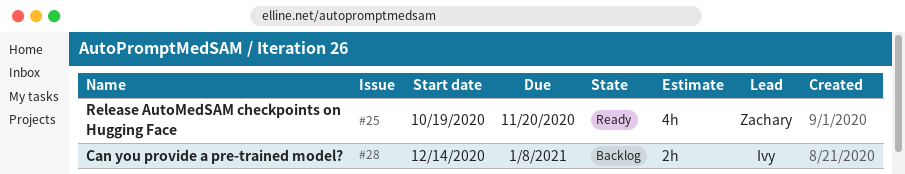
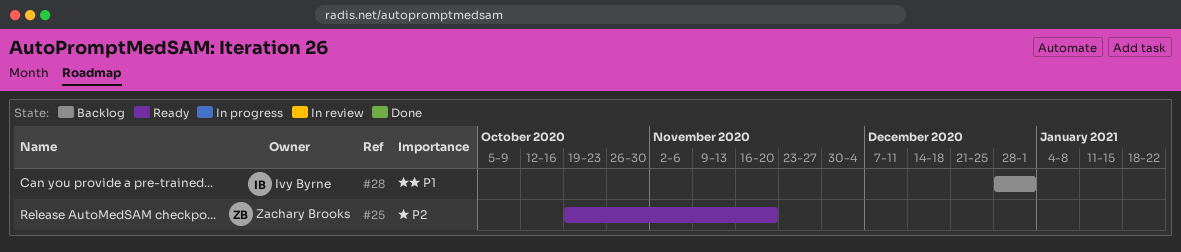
#28, start: Dec 14 -> Dec 28
#28, due: Jan 8 -> Jan 1

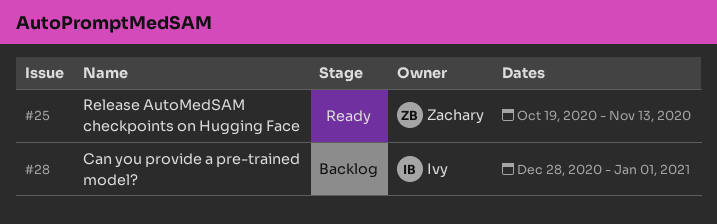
#25, due: Nov 20 -> Nov 13

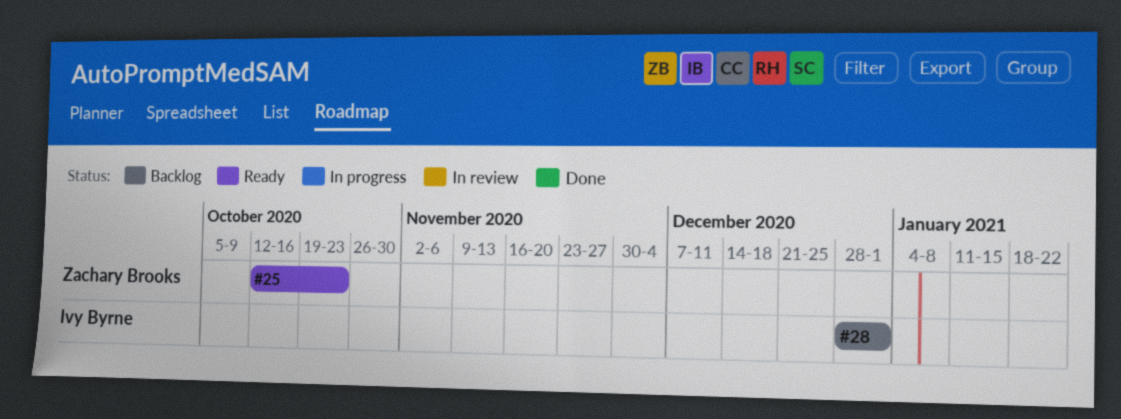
#25, start: Oct 19 -> Oct 12
#25, due: Nov 13 -> Oct 23

